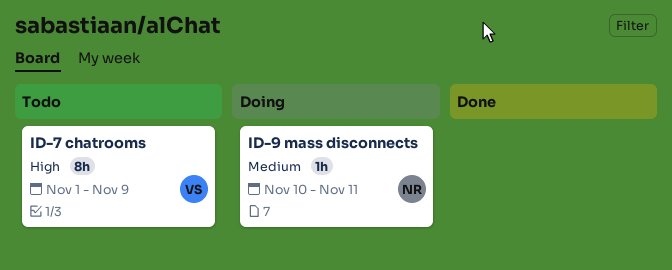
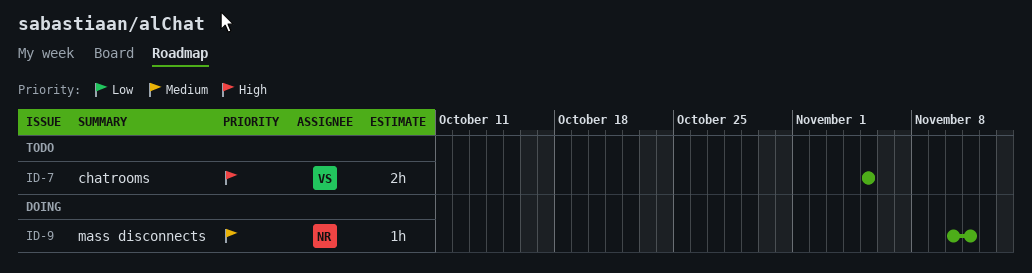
ID-7, estimate: 8h -> 2h
ID-7, start: Nov 1 -> Nov 5
ID-7, due: Nov 9 -> Nov 5

